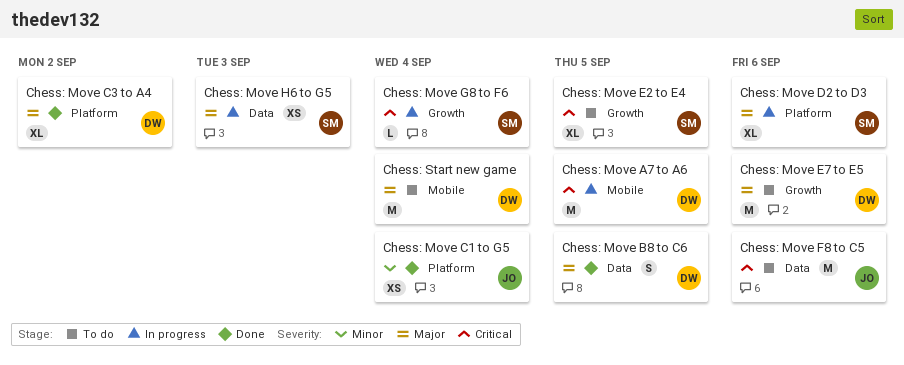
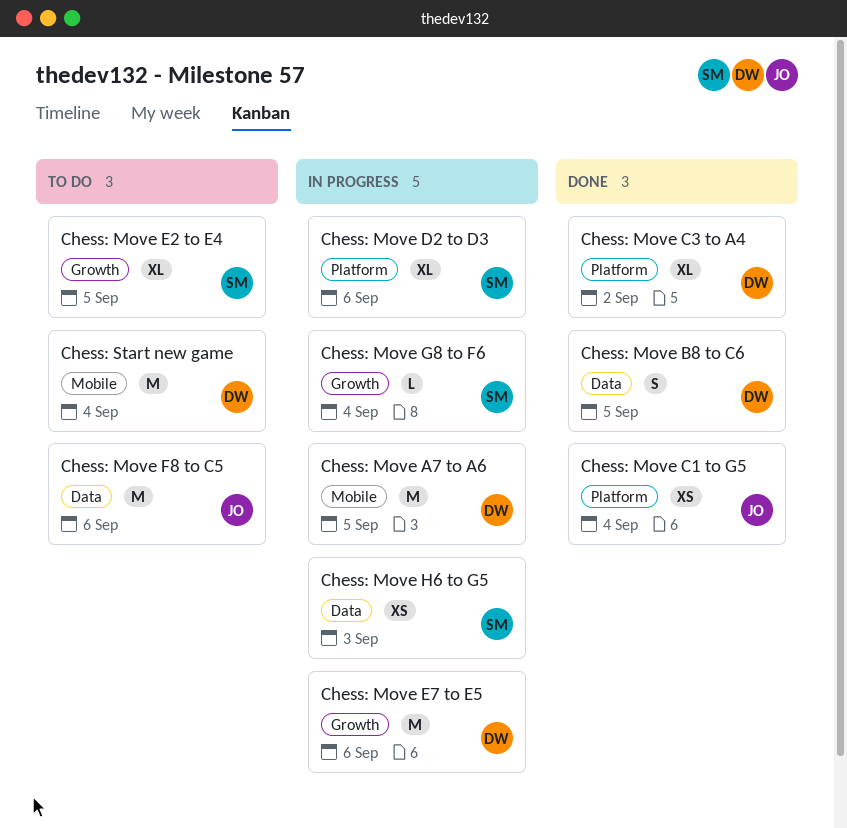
Chess: Move E7 to E5, status: To do -> In progress

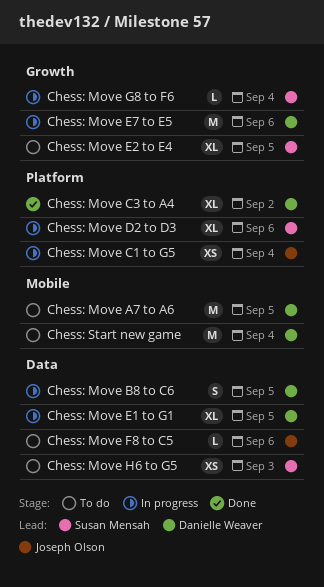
Chess: Move A7 to A6, status: In progress -> To do
Chess: Move B8 to C6, status: Done -> In progress
Chess: Move C1 to G5, status: Done -> In progress
Chess: Move E1 to G1: none -> present
Chess: Move F8 to C5, estimate: M -> L
Chess: Move H6 to G5, status: In progress -> To do

